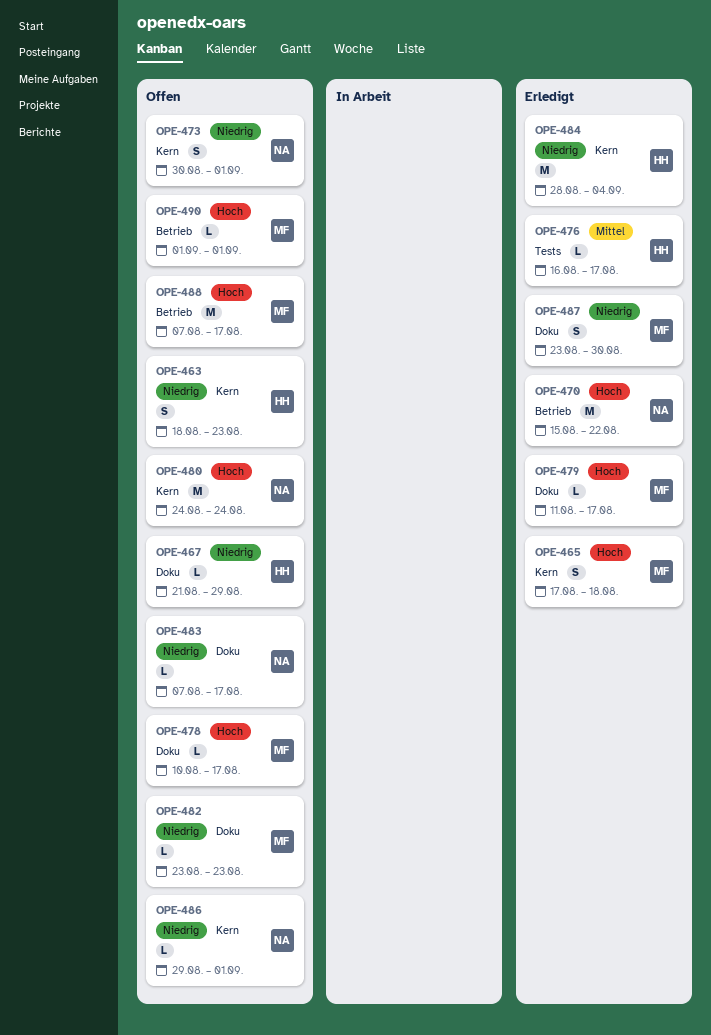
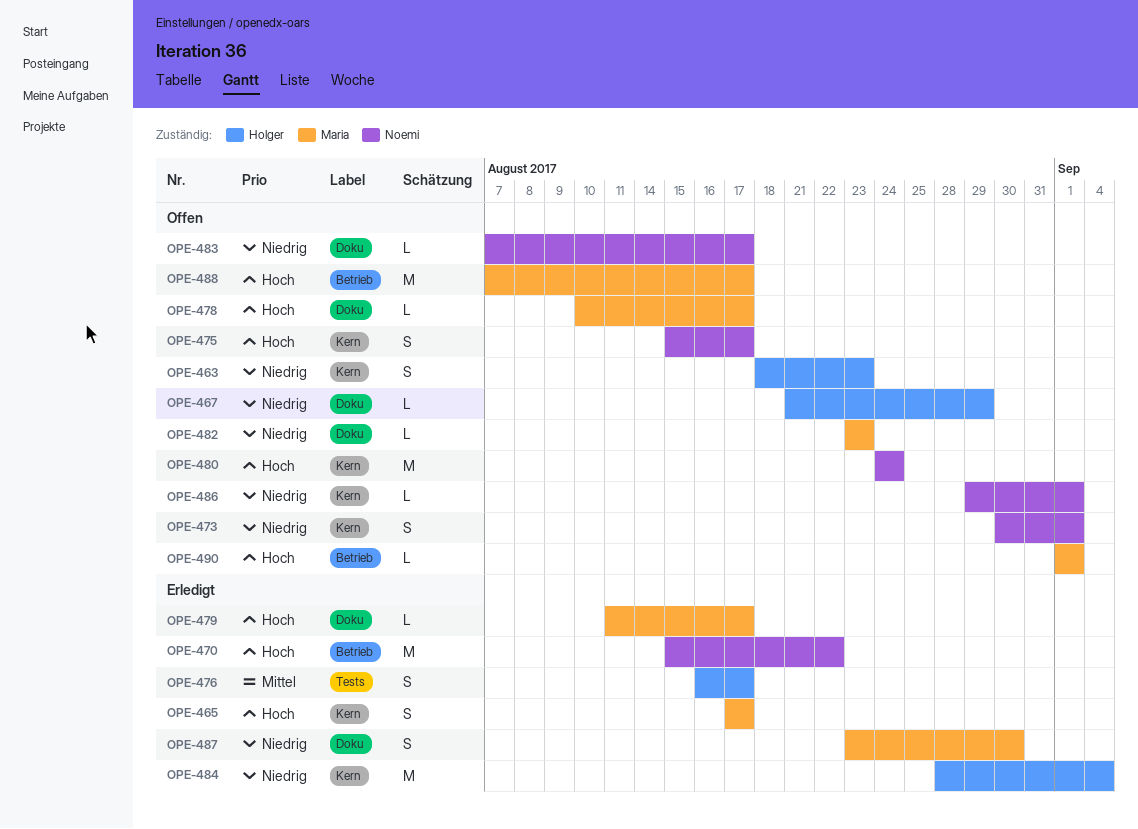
OPE-465, due: Aug 18 -> Aug 17
OPE-475: none -> present
OPE-476, estimate: L -> S

